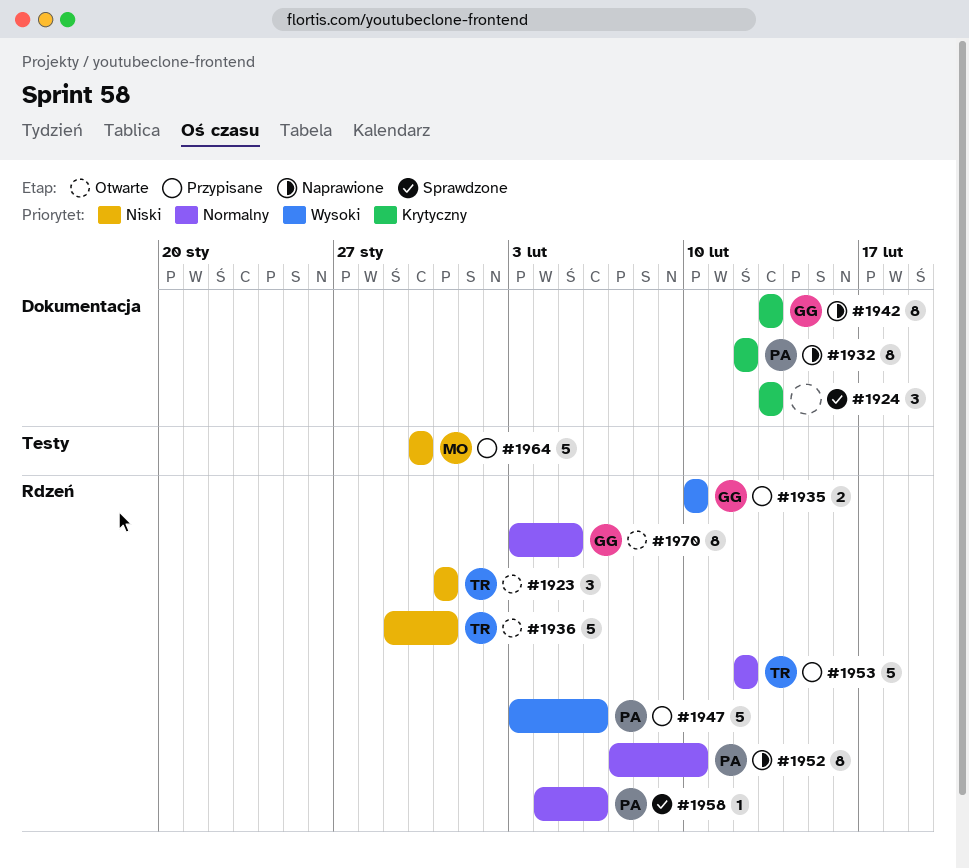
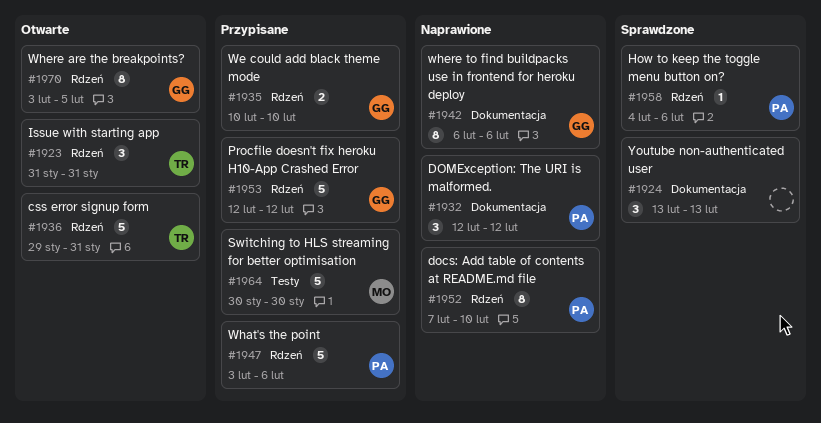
#1932, estimate: 8 -> 3
#1942, start: Feb 13 -> Feb 6
#1942, due: Feb 13 -> Feb 6
#1953, owner: TR -> GG

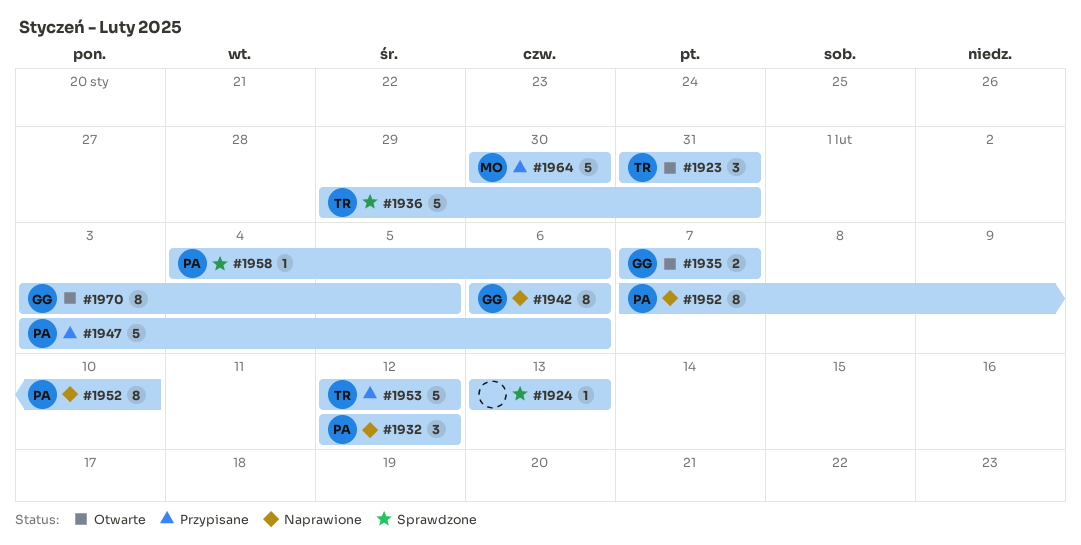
#1924, estimate: 3 -> 1
#1935, status: Przypisane -> Otwarte
#1935, start: Feb 10 -> Feb 7
#1935, due: Feb 10 -> Feb 7
#1936, status: Otwarte -> Sprawdzone
#1953, owner: GG -> TR

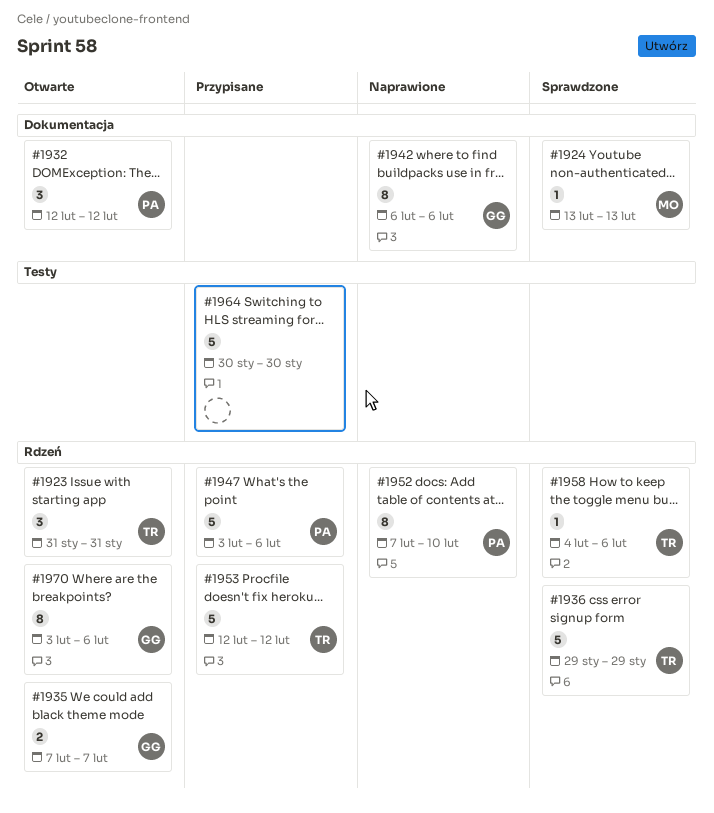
#1924, owner: none -> MO
#1932, status: Naprawione -> Otwarte
#1936, due: Jan 31 -> Jan 29
#1958, owner: PA -> TR
#1964, owner: MO -> none
#1970, due: Feb 5 -> Feb 6

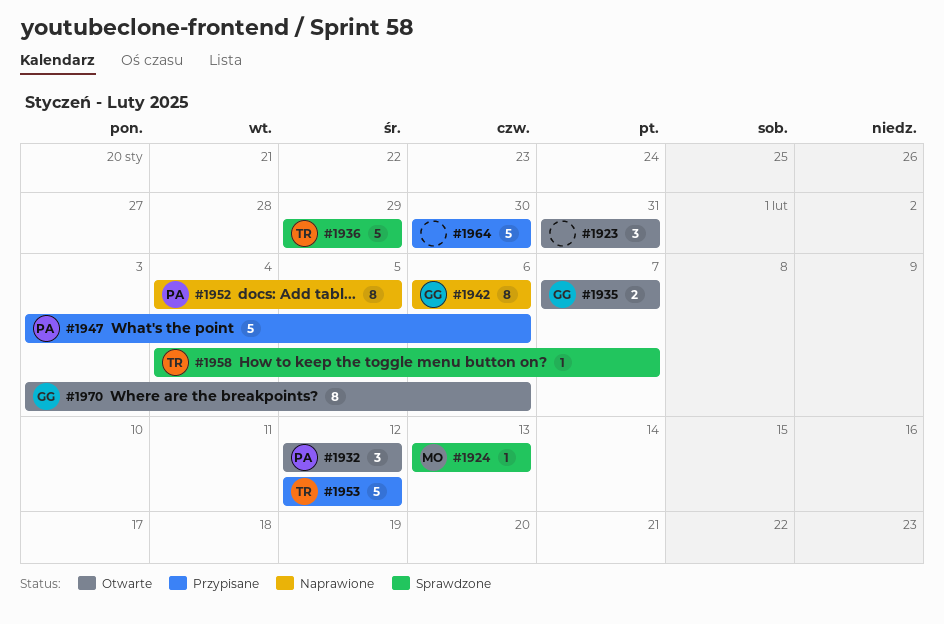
#1923, owner: TR -> none
#1952, start: Feb 7 -> Feb 4
#1952, due: Feb 10 -> Feb 5
#1958, due: Feb 6 -> Feb 7

